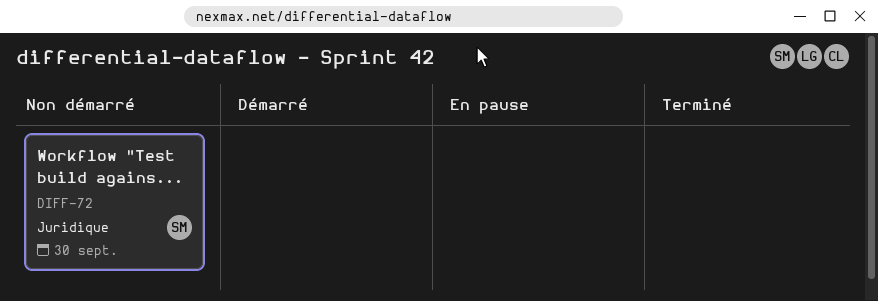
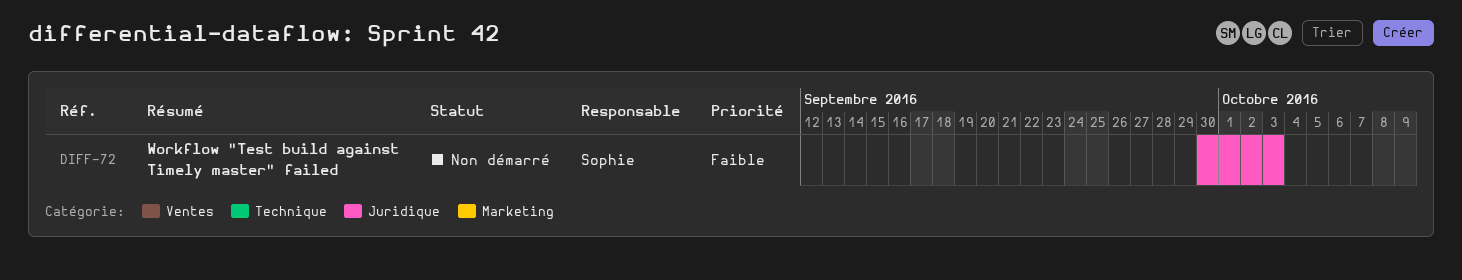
DIFF-72, due: Sep 30 -> Oct 3

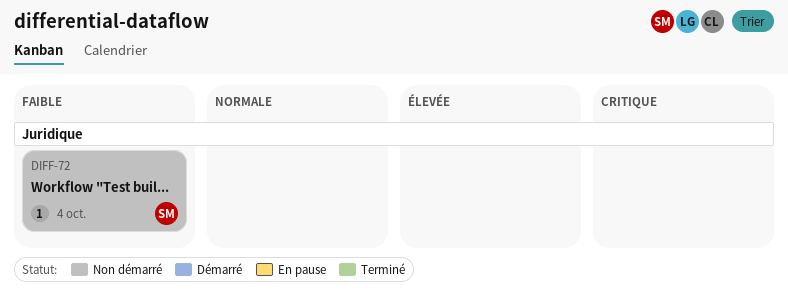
DIFF-72, due: Oct 3 -> Oct 4

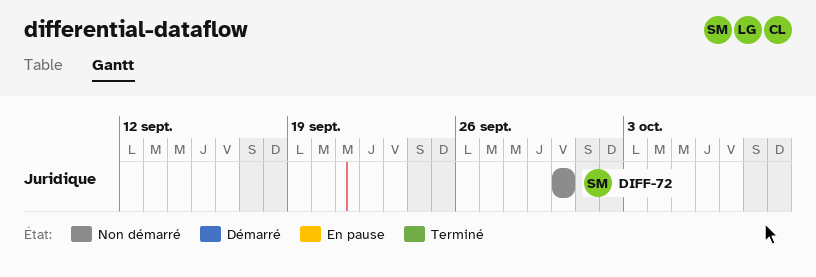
DIFF-72, due: Oct 4 -> Sep 30

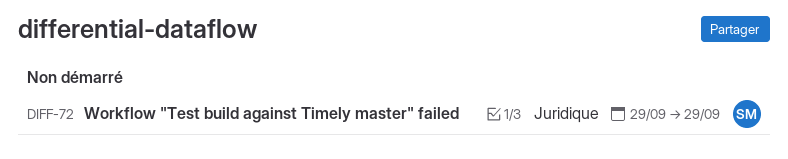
DIFF-72, start: Sep 30 -> Sep 29
DIFF-72, due: Sep 30 -> Sep 29

